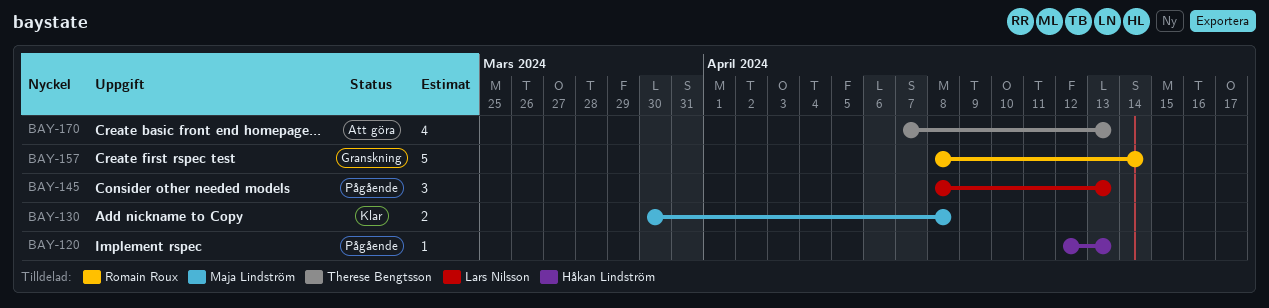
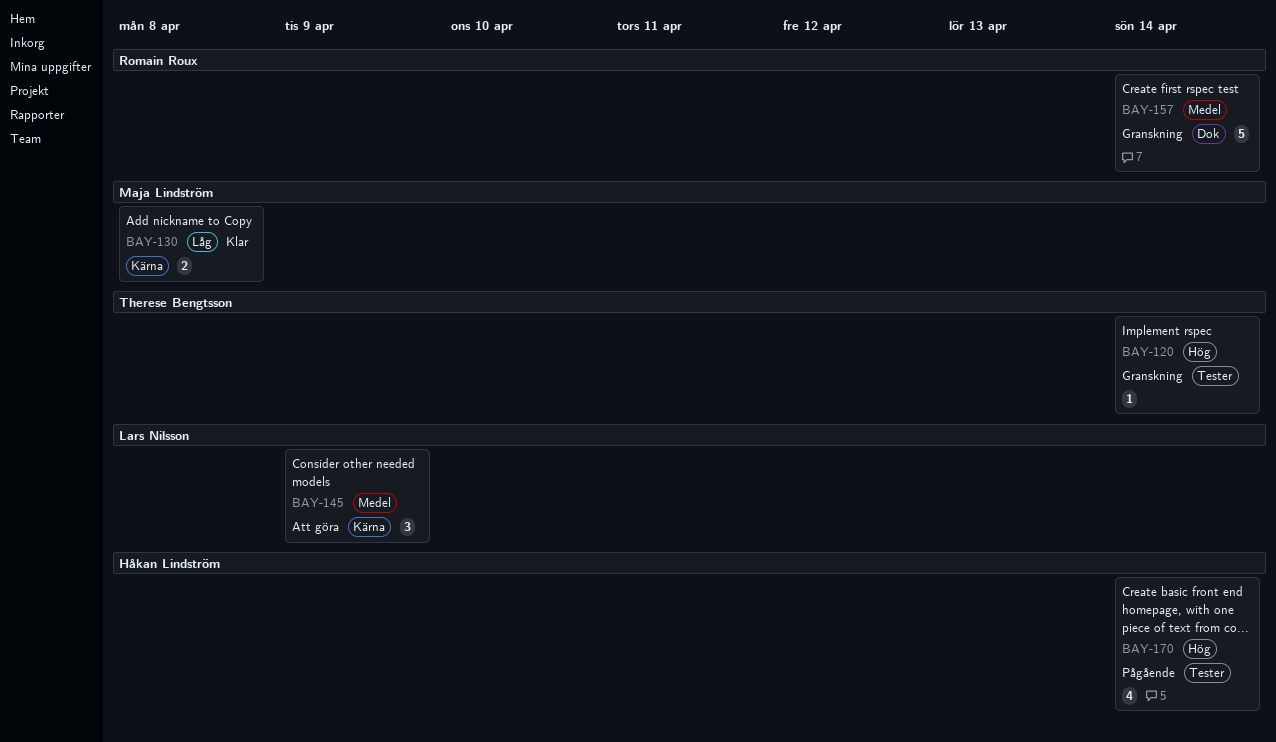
BAY-120, status: Pågående -> Granskning
BAY-120, owner: Håkan Lindström -> Therese Bengtsson
BAY-120, due: Apr 13 -> Apr 14
BAY-145, status: Pågående -> Att göra
BAY-145, due: Apr 13 -> Apr 9
BAY-170, status: Att göra -> Pågående
BAY-170, owner: Therese Bengtsson -> Håkan Lindström
BAY-170, due: Apr 13 -> Apr 14

